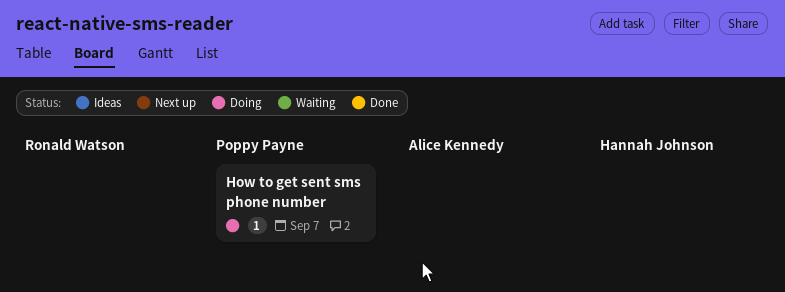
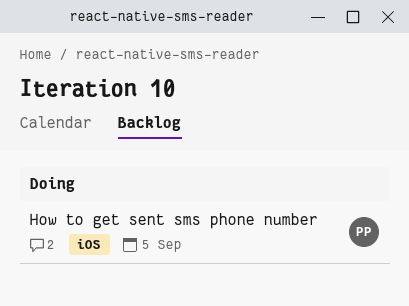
How to get sent sms phone number, due: Sep 7 -> Sep 5

